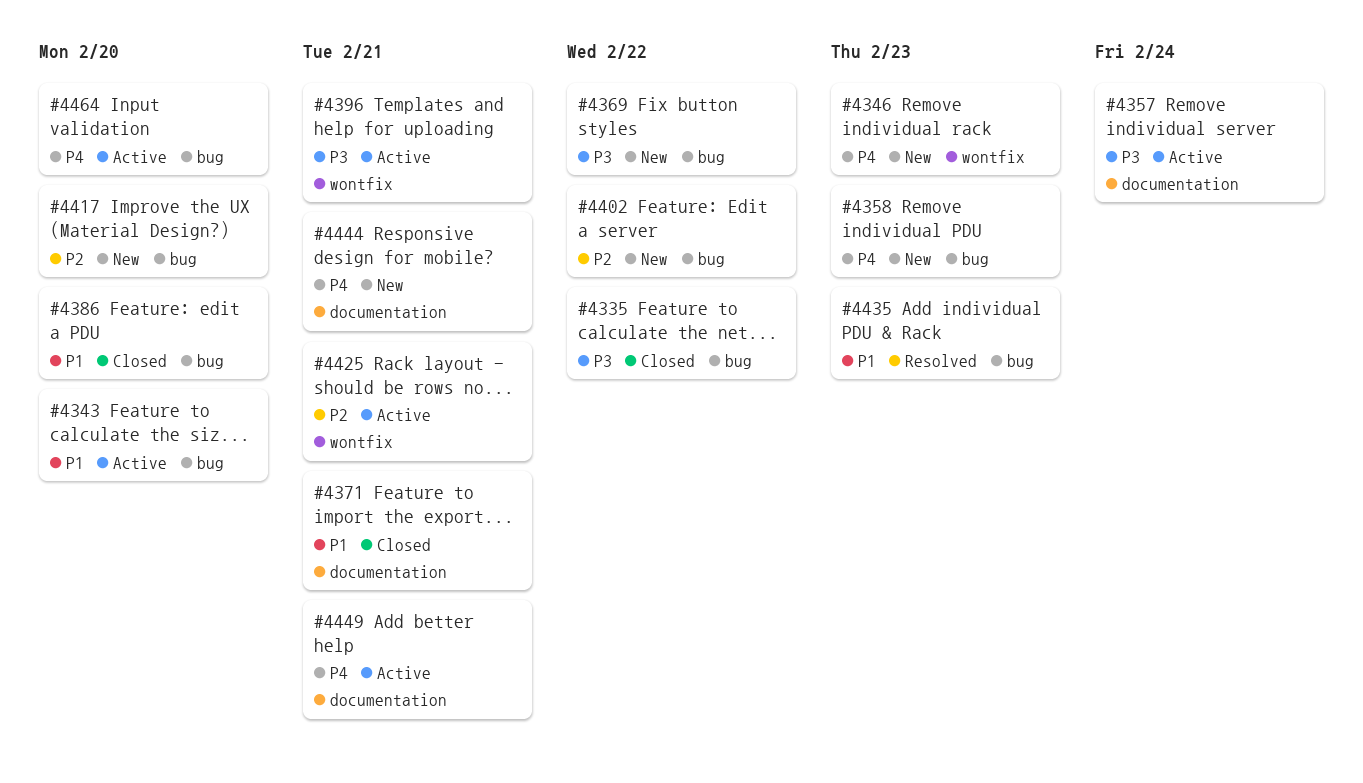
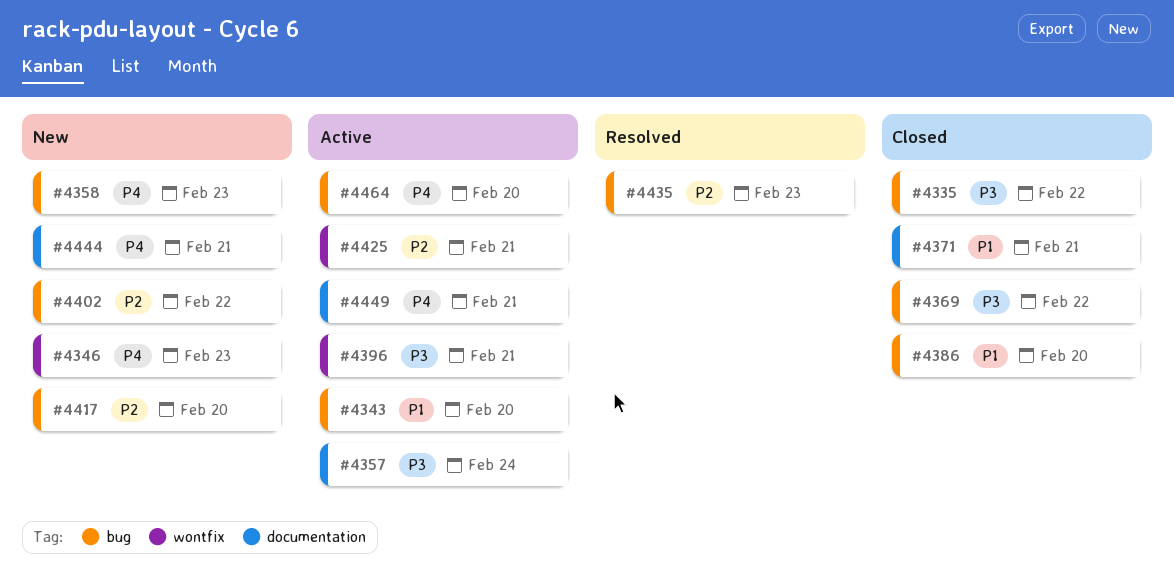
#4369, status: New -> Closed
#4435, priority: P1 -> P2

